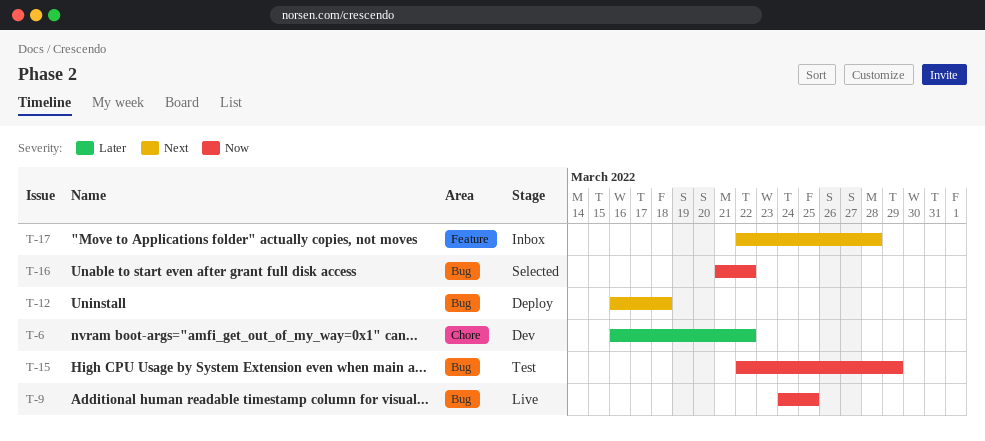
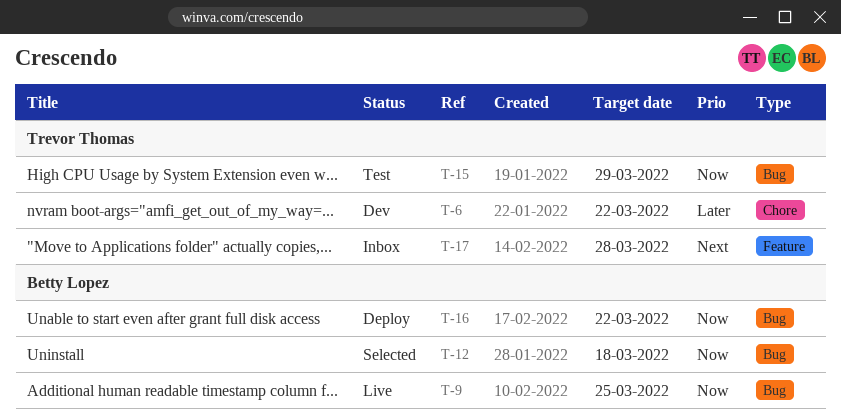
T-12, status: Deploy -> Selected
T-12, priority: Next -> Now
T-16, status: Selected -> Deploy

